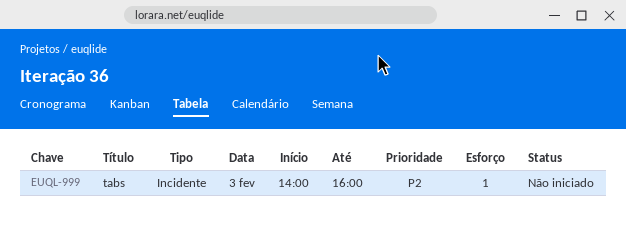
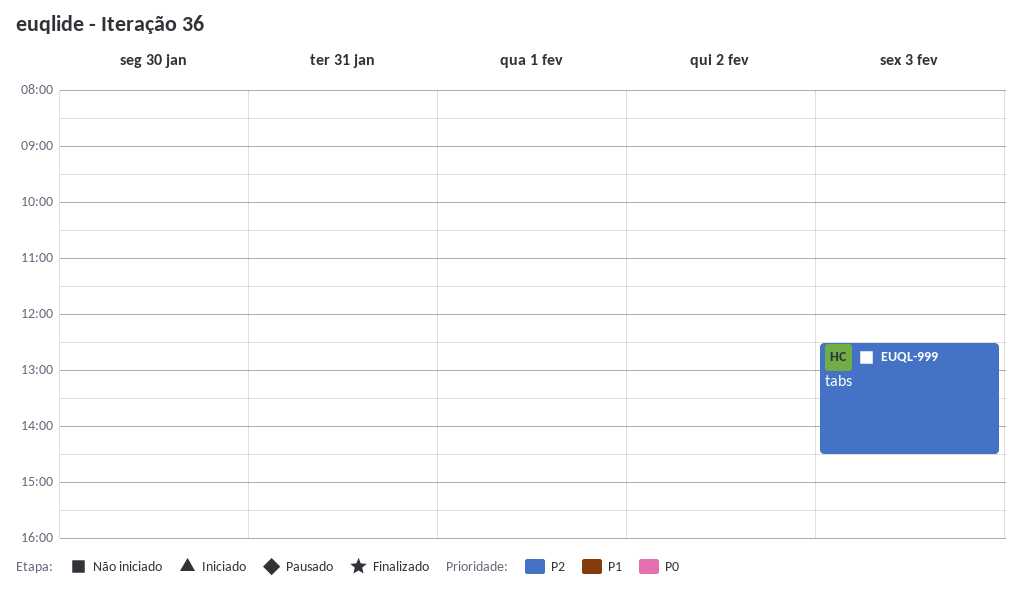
EUQL-999, begins: 14:00 -> 12:30
EUQL-999, ends: 16:00 -> 14:30

